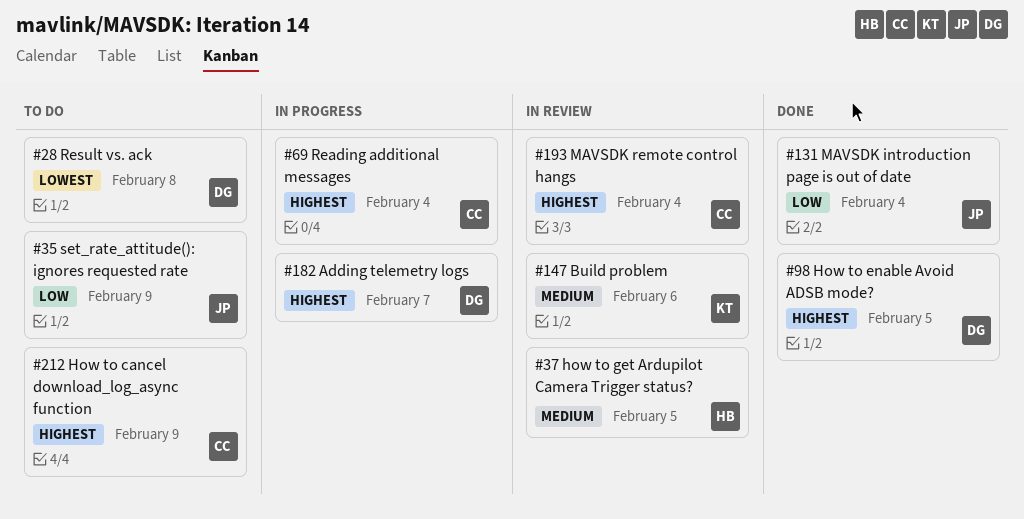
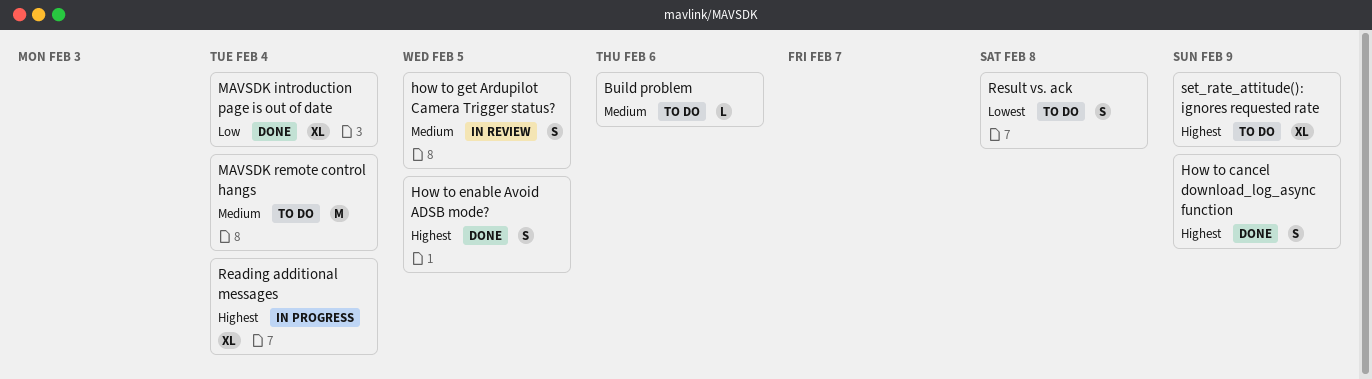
Adding telemetry logs: present -> none
Build problem, status: In review -> To do
How to cancel download_log_async function, status: To do -> Done
MAVSDK remote control hangs, status: In review -> To do
MAVSDK remote control hangs, priority: Highest -> Medium
set_rate_attitude(): ignores requested rate, priority: Low -> Highest

